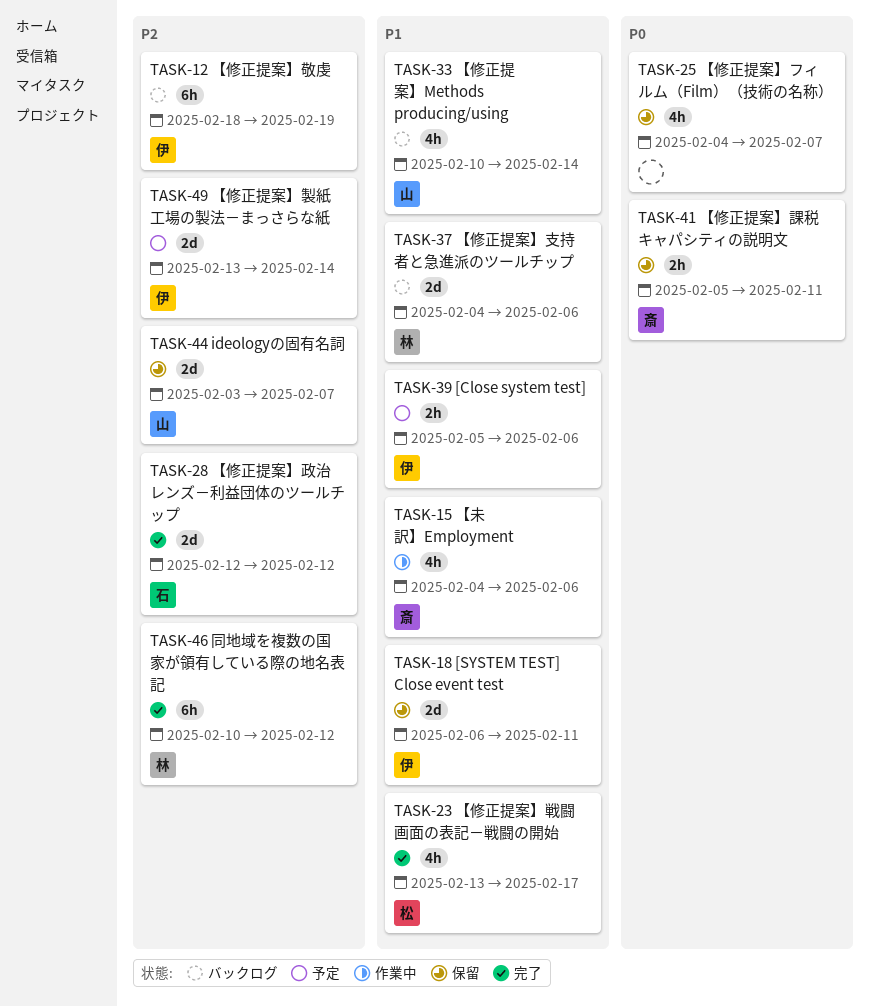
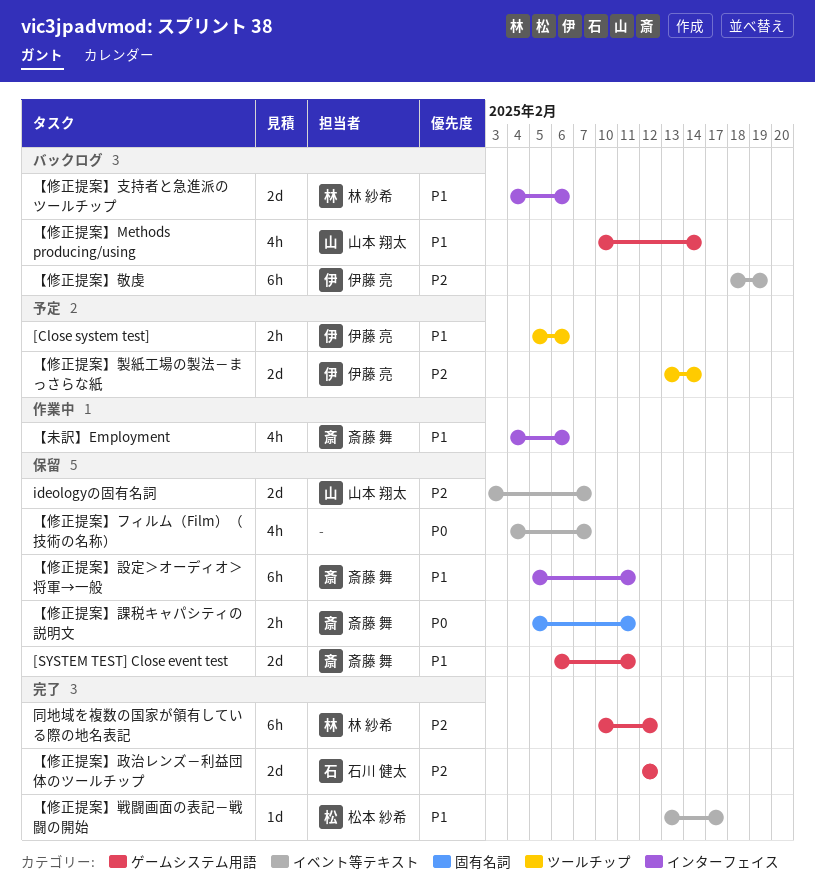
[SYSTEM TEST] Close event test, owner: 伊藤 亮 -> 斎藤 舞
【修正提案】戦闘画面の表記－戦闘の開始, estimate: 4h -> 1d
【修正提案】設定＞オーディオ＞将軍→一般: none -> present

